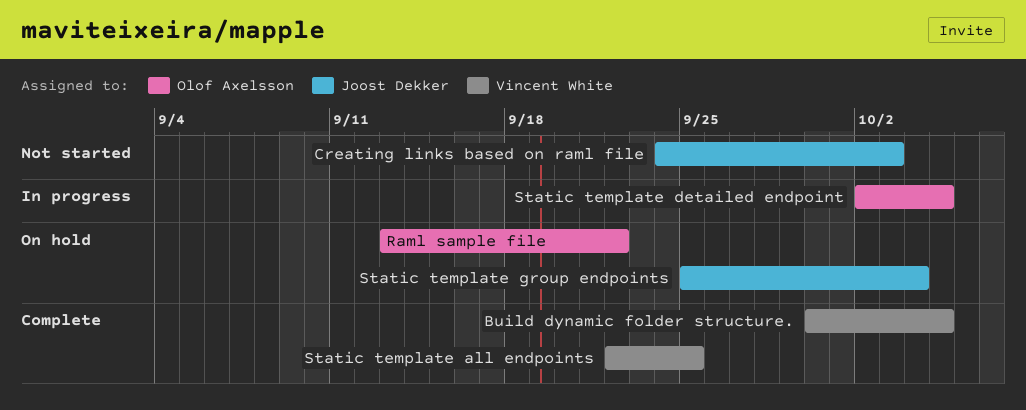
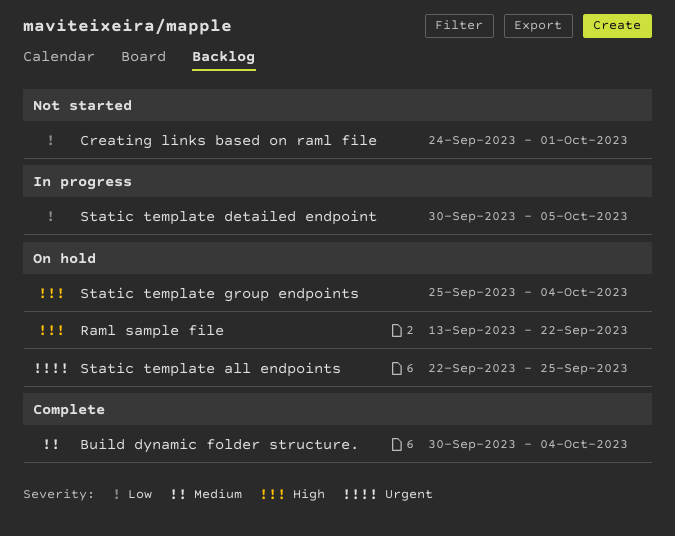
Build dynamic folder structure., due: Oct 5 -> Oct 4
Creating links based on raml file, due: Oct 3 -> Oct 1
Static template all endpoints, status: Complete -> On hold
Static template detailed endpoint, start: Oct 2 -> Sep 30

